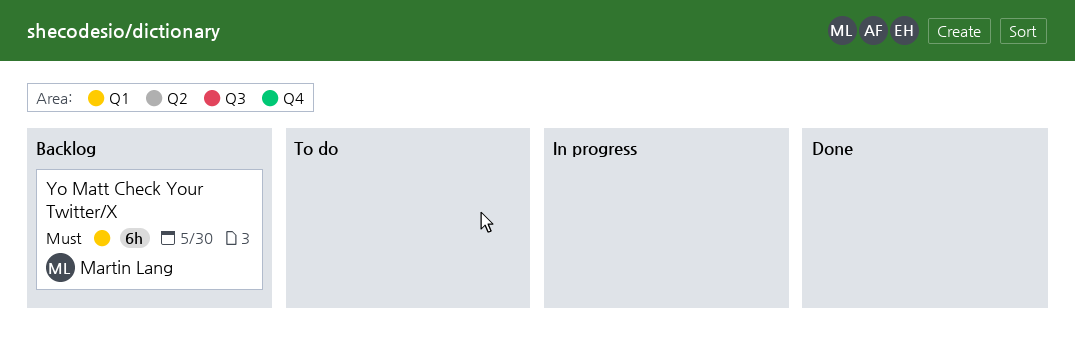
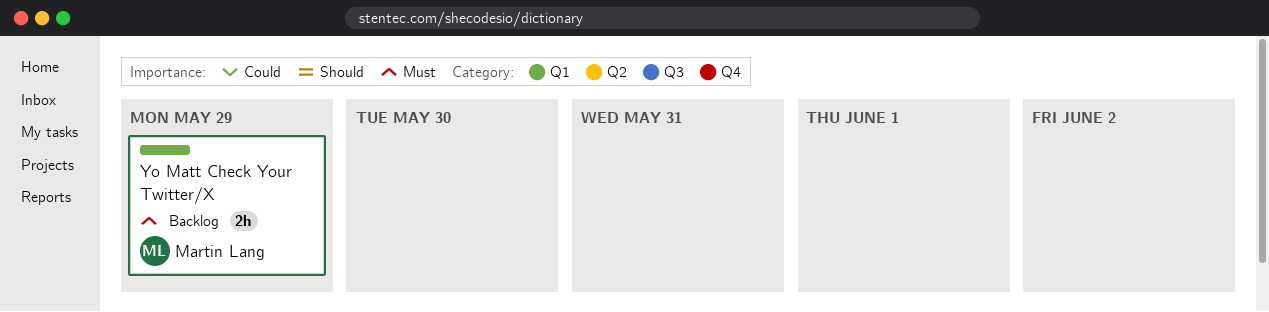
Yo Matt Check Your Twitter/X, estimate: 6h -> 2h
Yo Matt Check Your Twitter/X, due: May 30 -> May 29

